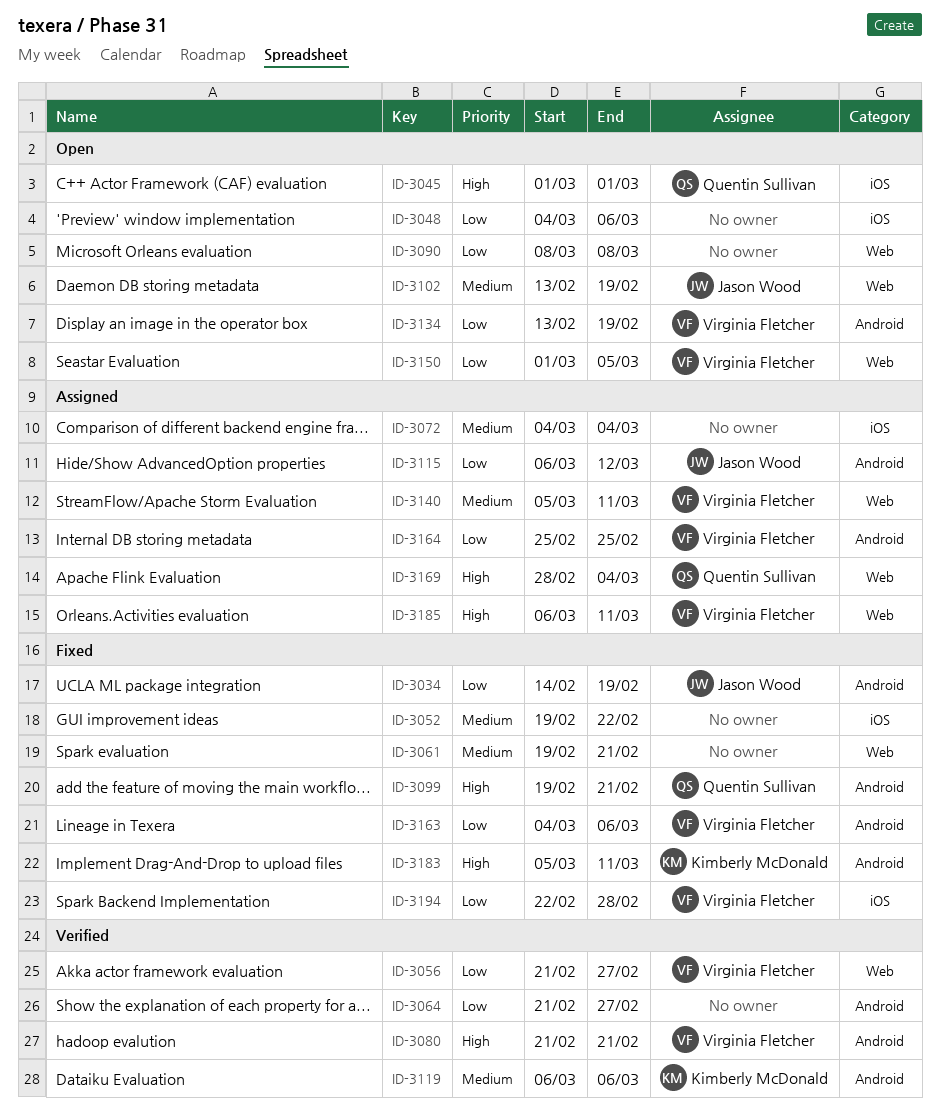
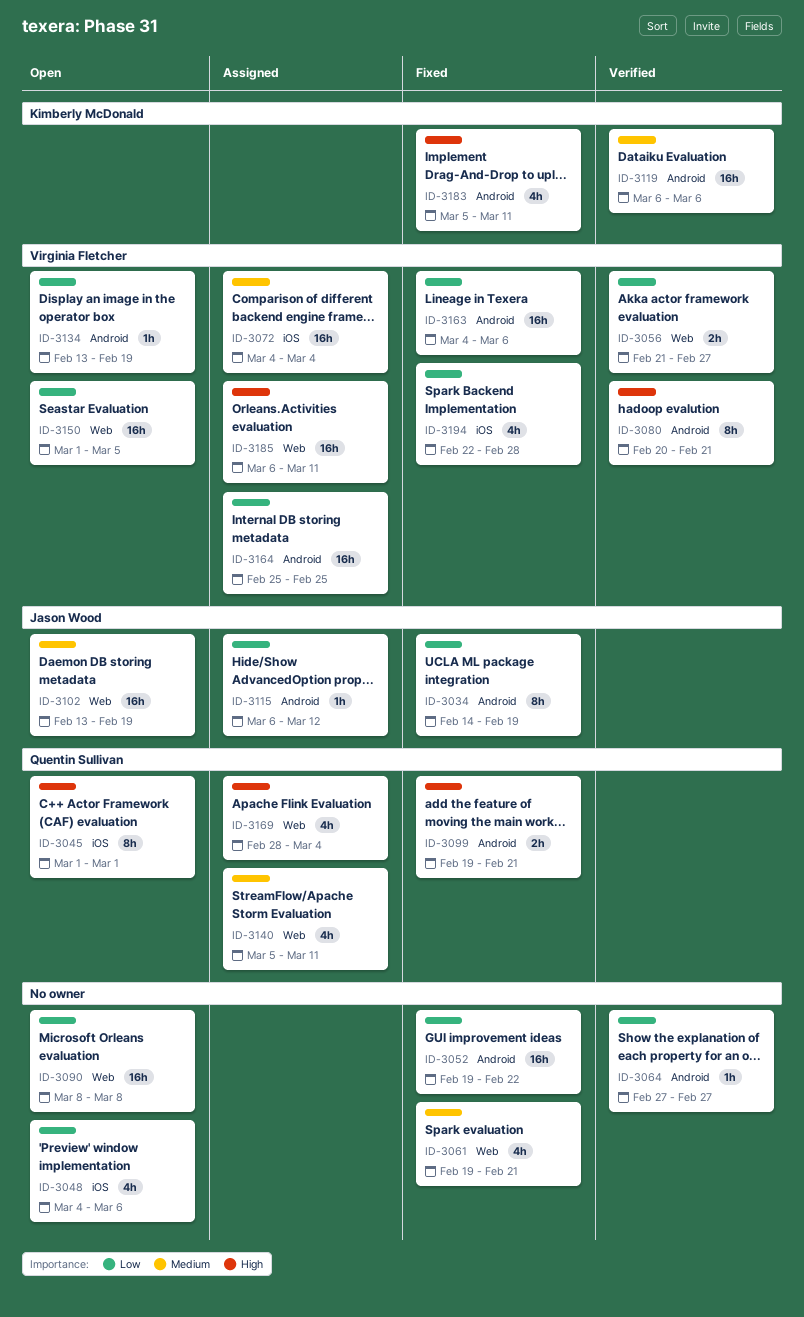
ID-3052, priority: Medium -> Low
ID-3052, label: iOS -> Android
ID-3064, start: Feb 21 -> Feb 27
ID-3072, owner: none -> Virginia Fletcher
ID-3080, start: Feb 21 -> Feb 20
ID-3140, owner: Virginia Fletcher -> Quentin Sullivan

